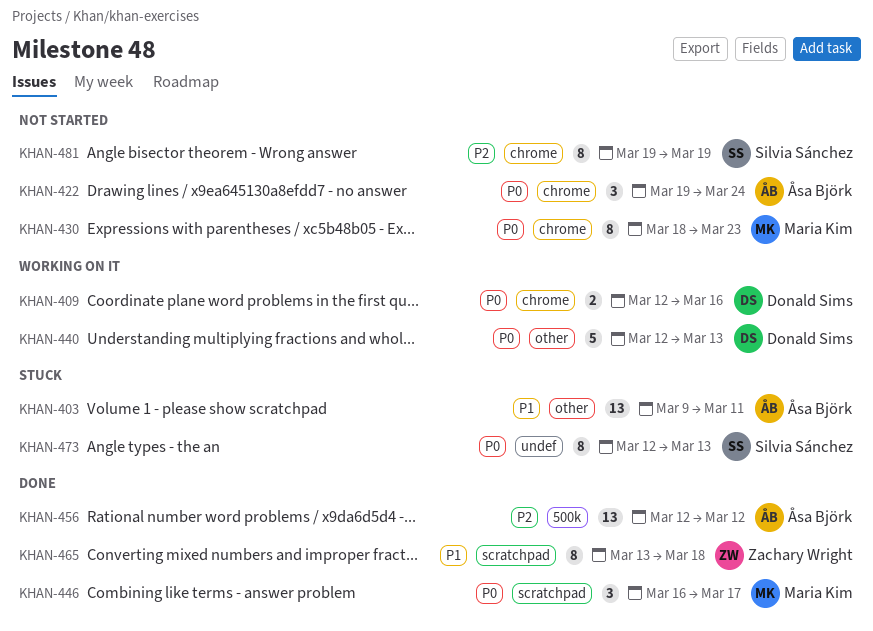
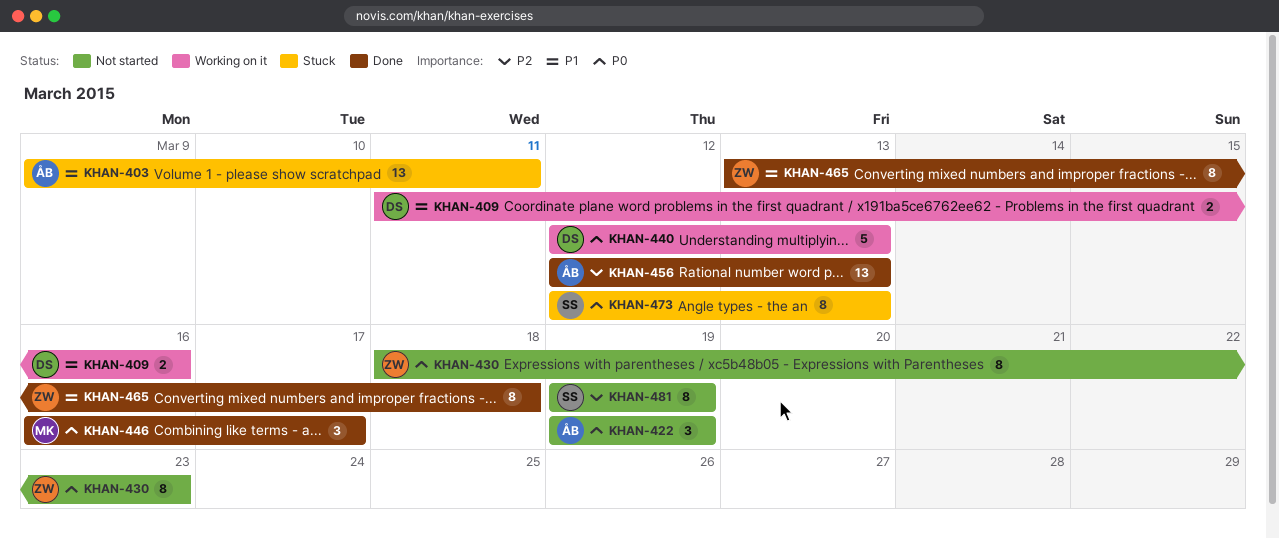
KHAN-409, priority: P0 -> P1
KHAN-409, start: Mar 12 -> Mar 11
KHAN-422, due: Mar 24 -> Mar 19
KHAN-430, owner: Maria Kim -> Zachary Wright
KHAN-456, due: Mar 12 -> Mar 13

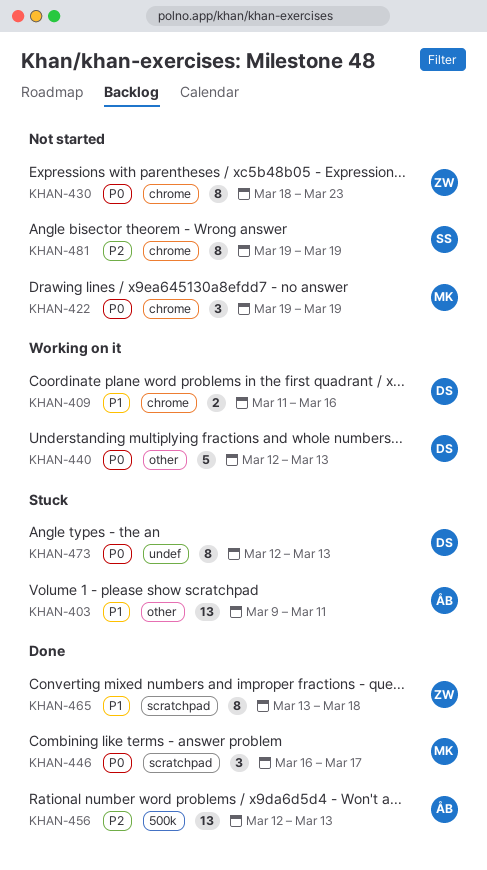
KHAN-422, owner: ÅB -> MK
KHAN-473, owner: SS -> DS

